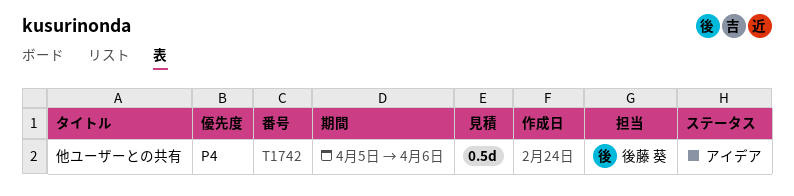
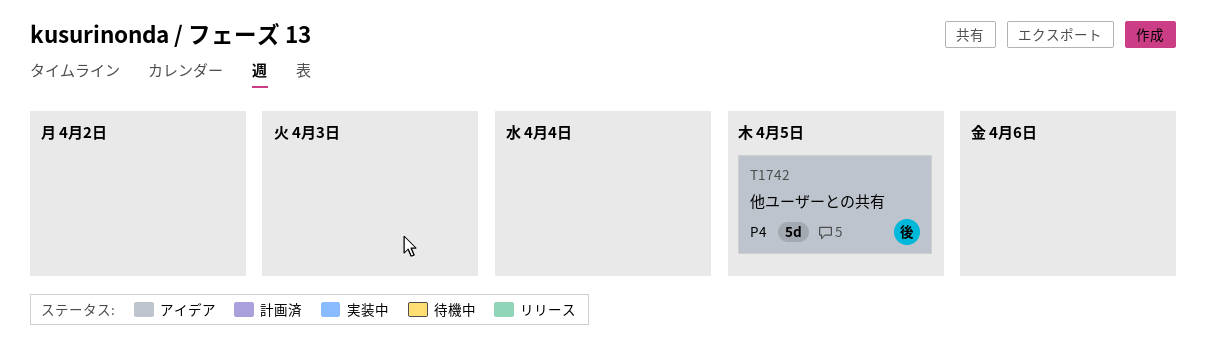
T1742, estimate: 0.5d -> 5d
T1742, due: Apr 6 -> Apr 5

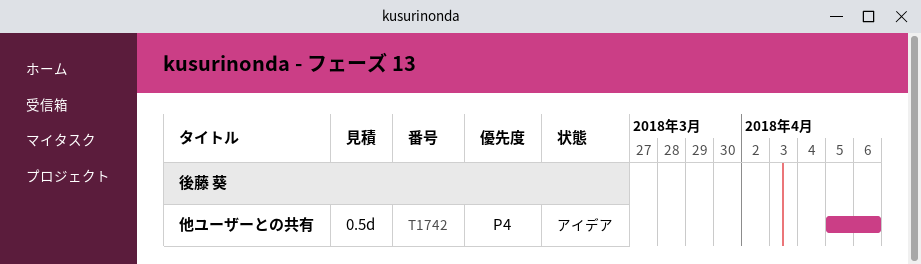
T1742, estimate: 5d -> 0.5d
T1742, due: Apr 5 -> Apr 6

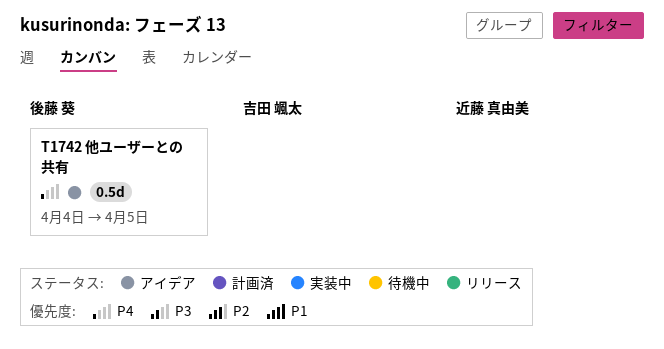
T1742, start: Apr 5 -> Apr 4
T1742, due: Apr 6 -> Apr 5

